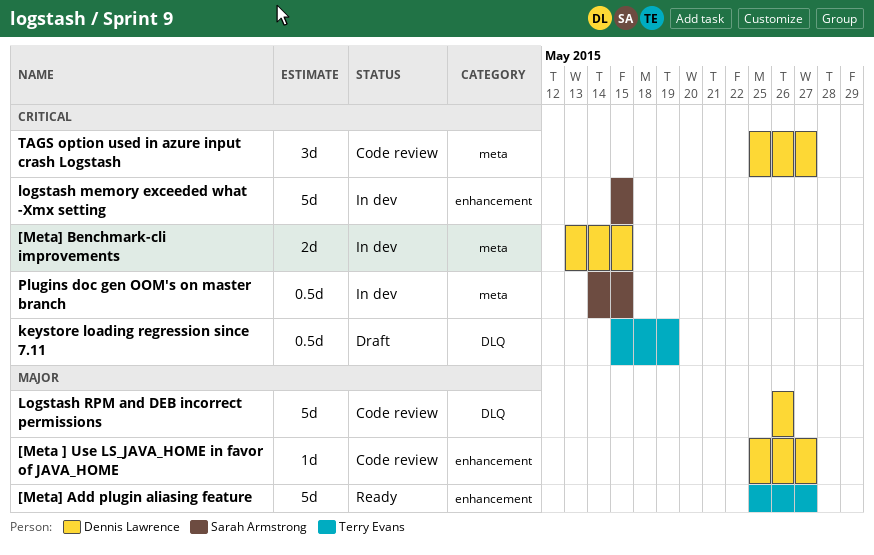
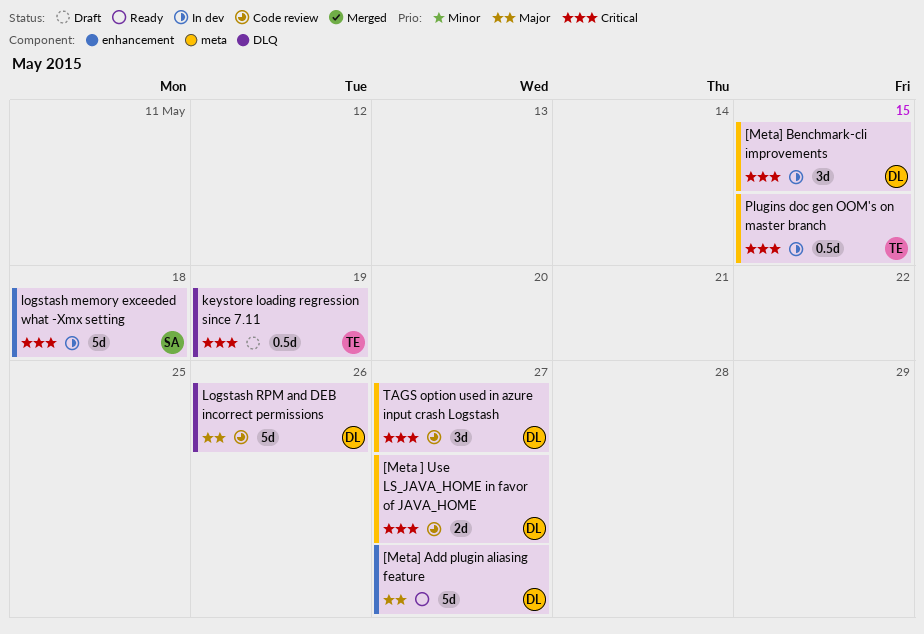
[Meta ] Use LS_JAVA_HOME in favor of JAVA_HOME, priority: Major -> Critical
[Meta ] Use LS_JAVA_HOME in favor of JAVA_HOME, label: enhancement -> meta
[Meta ] Use LS_JAVA_HOME in favor of JAVA_HOME, estimate: 1d -> 2d
[Meta] Add plugin aliasing feature, owner: Terry Evans -> Dennis Lawrence
[Meta] Benchmark-cli improvements, estimate: 2d -> 3d
logstash memory exceeded what -Xmx setting, due: May 15 -> May 18
Plugins doc gen OOM's on master branch, owner: Sarah Armstrong -> Terry Evans

